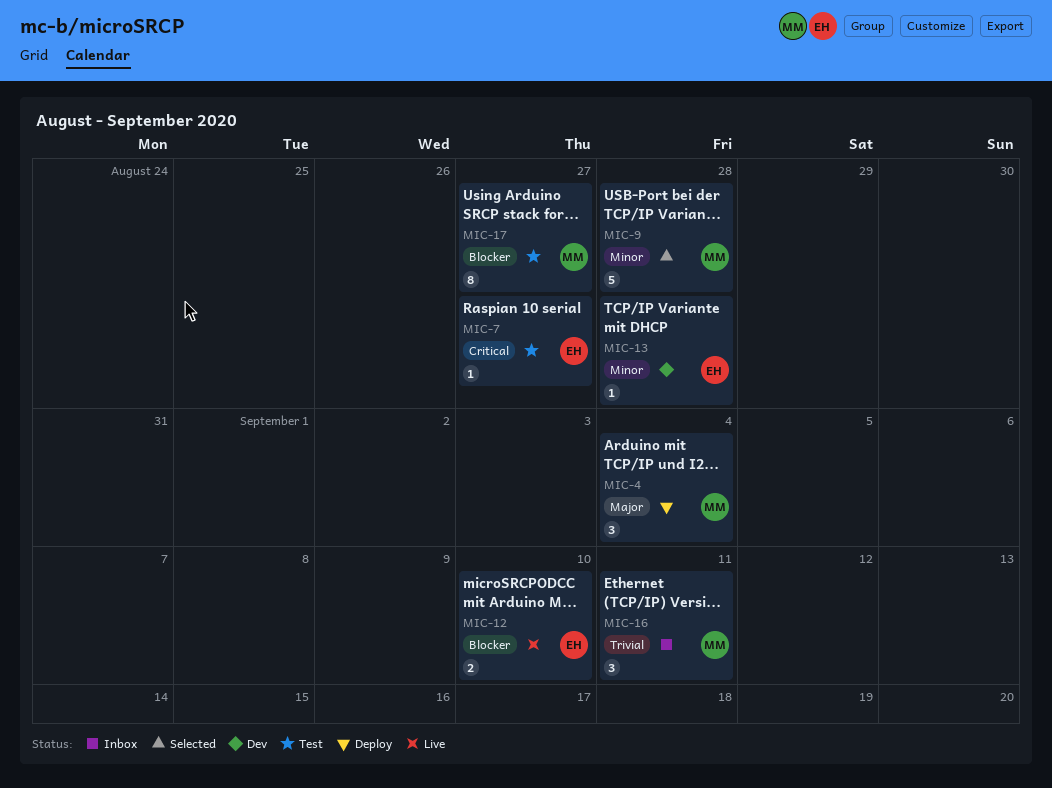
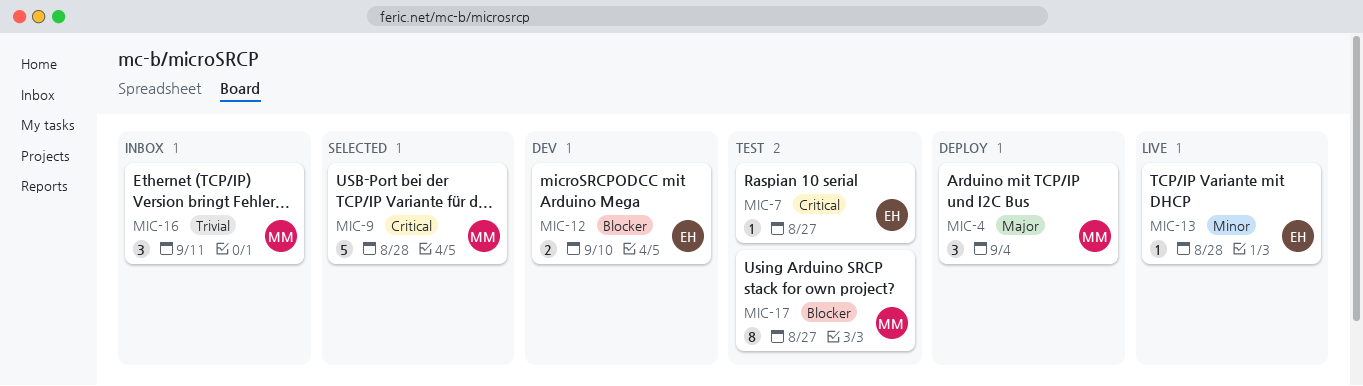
MIC-9, priority: Minor -> Critical
MIC-12, status: Live -> Dev
MIC-13, status: Dev -> Live

